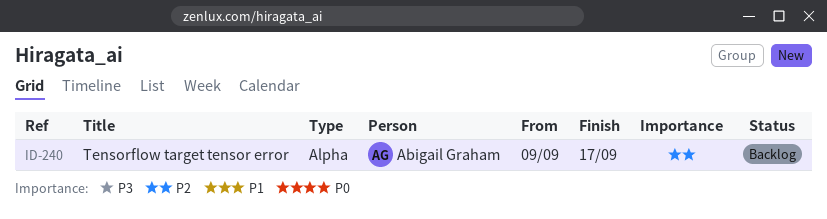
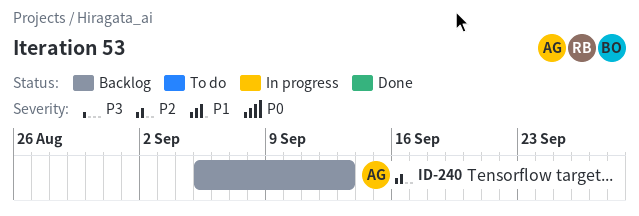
ID-240, start: Sep 9 -> Sep 5
ID-240, due: Sep 17 -> Sep 13

